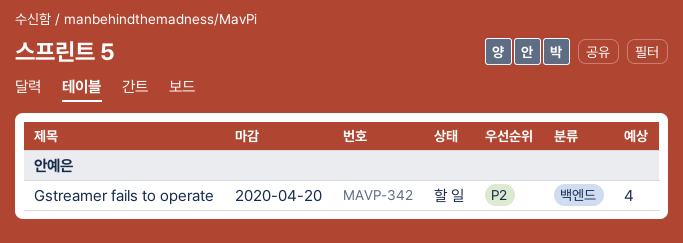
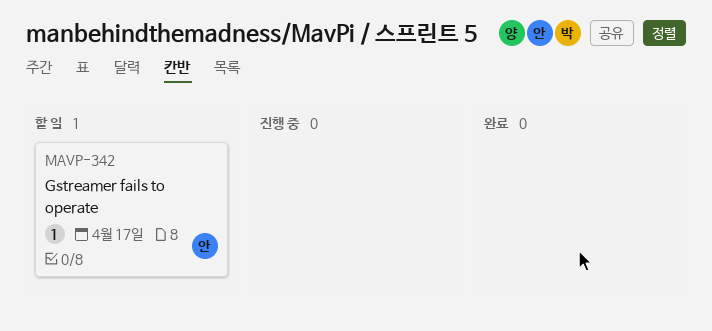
MAVP-342, estimate: 4 -> 1
MAVP-342, due: Apr 20 -> Apr 17

